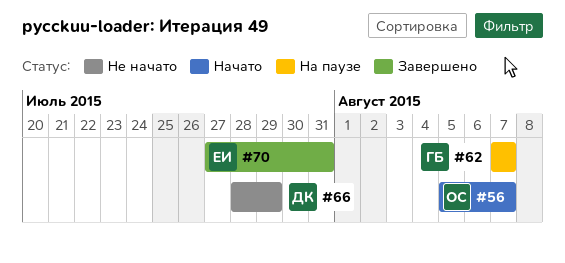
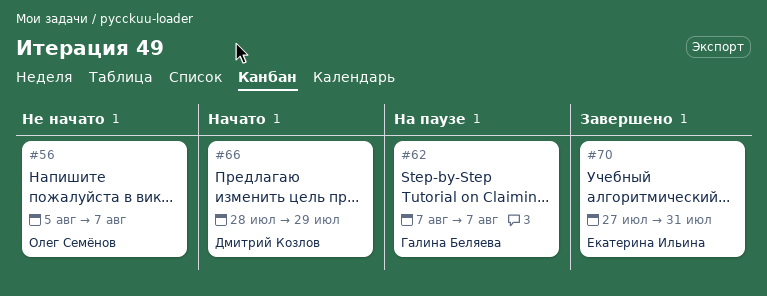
#56, status: Начато -> Не начато
#66, status: Не начато -> Начато

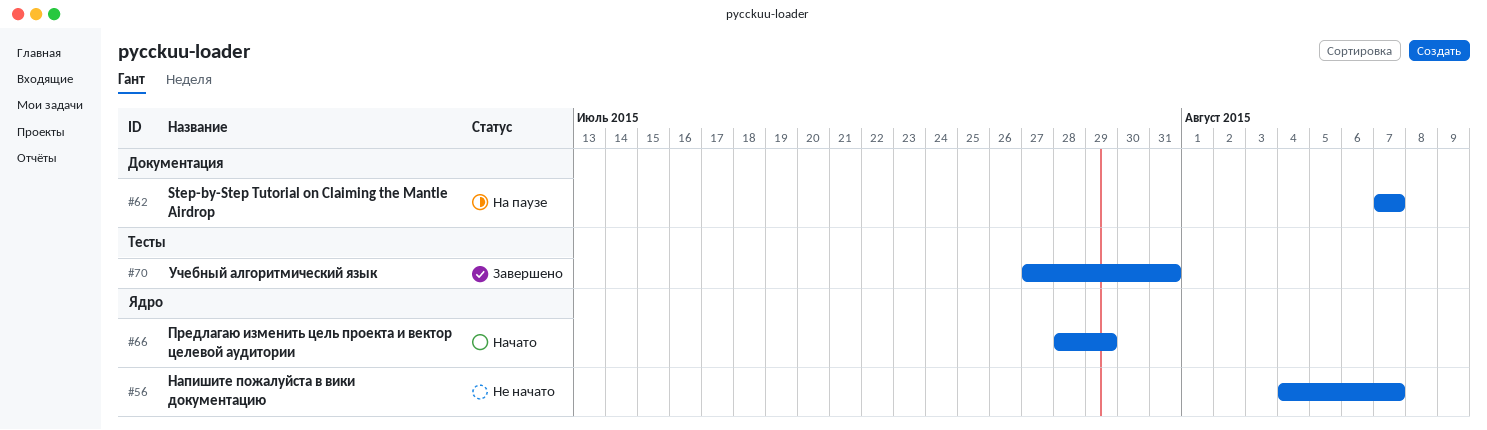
#56, start: Aug 5 -> Aug 4

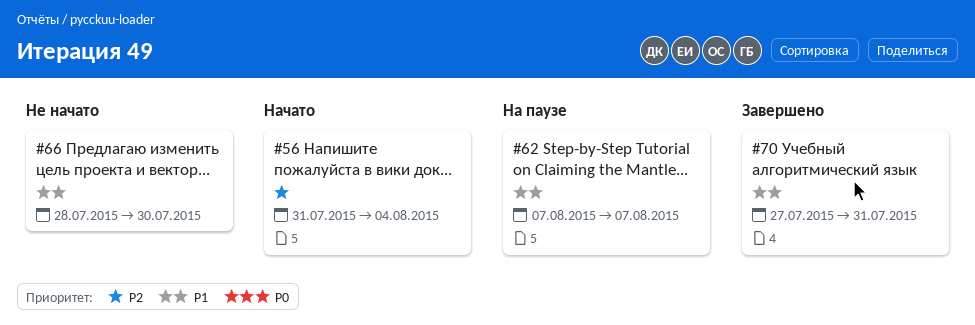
#56, status: Не начато -> Начато
#56, start: Aug 4 -> Jul 31
#56, due: Aug 7 -> Aug 4
#66, status: Начато -> Не начато
#66, due: Jul 29 -> Jul 30

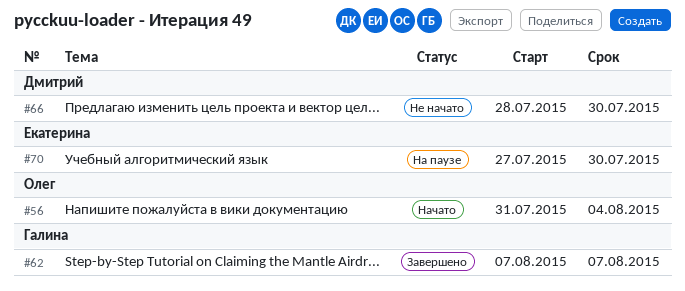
#62, status: На паузе -> Завершено
#70, status: Завершено -> На паузе
#70, due: Jul 31 -> Jul 30

